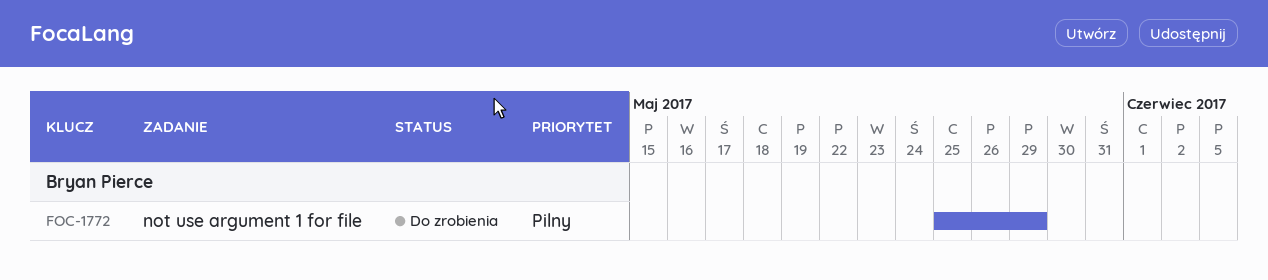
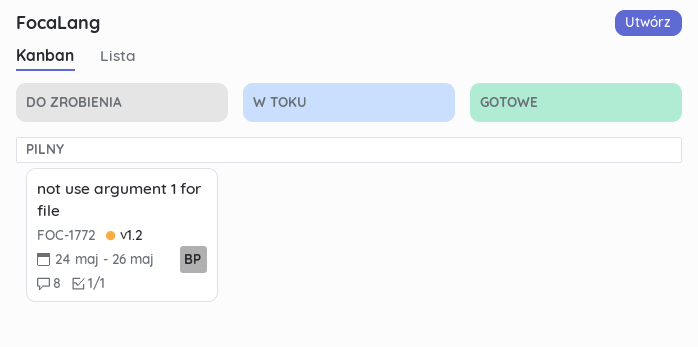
FOC-1772, start: May 25 -> May 24
FOC-1772, due: May 29 -> May 26

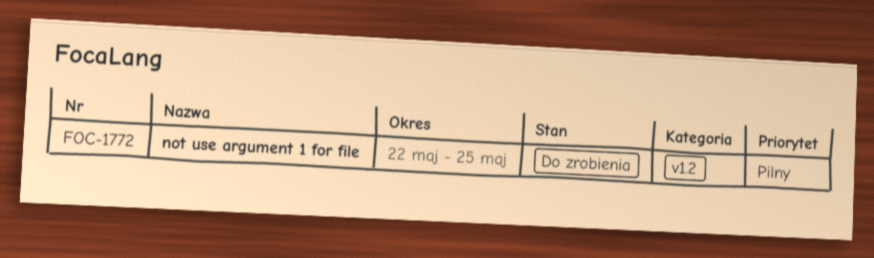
FOC-1772, start: May 24 -> May 22
FOC-1772, due: May 26 -> May 25

